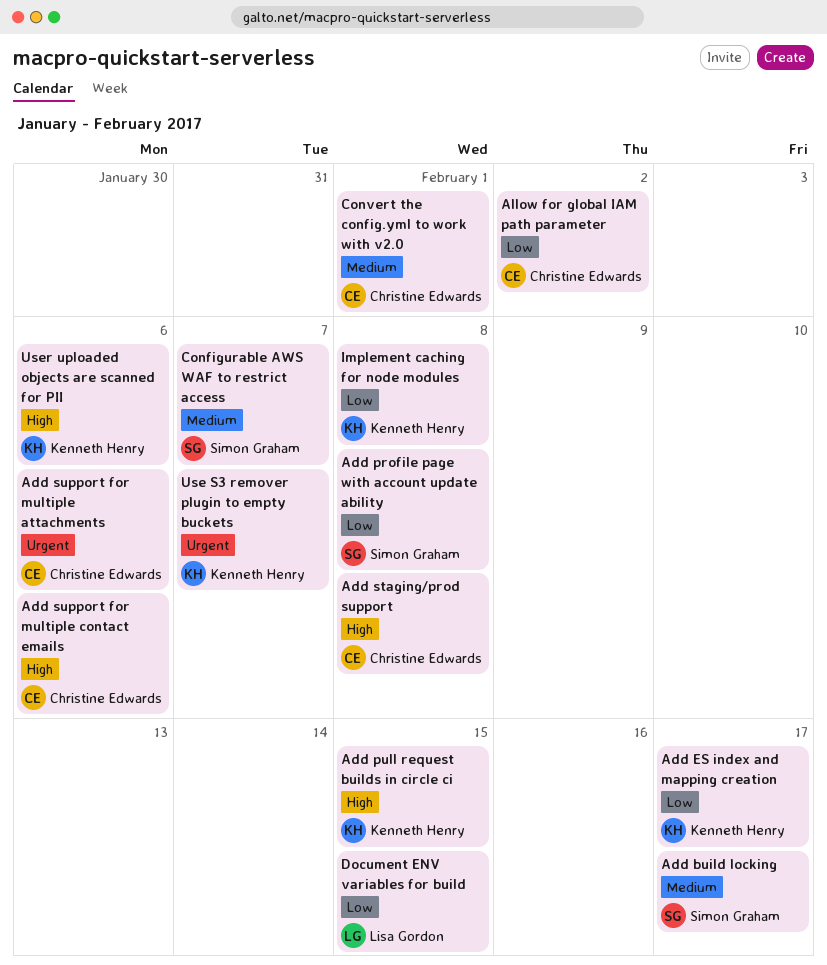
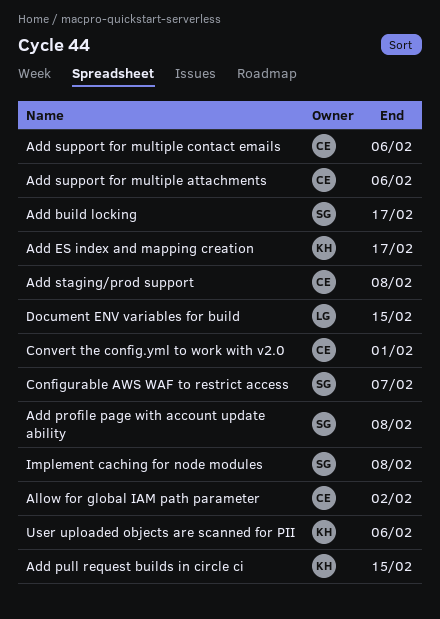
Implement caching for node modules, owner: Kenneth Henry -> Simon Graham
Use S3 remover plugin to empty buckets: present -> none

